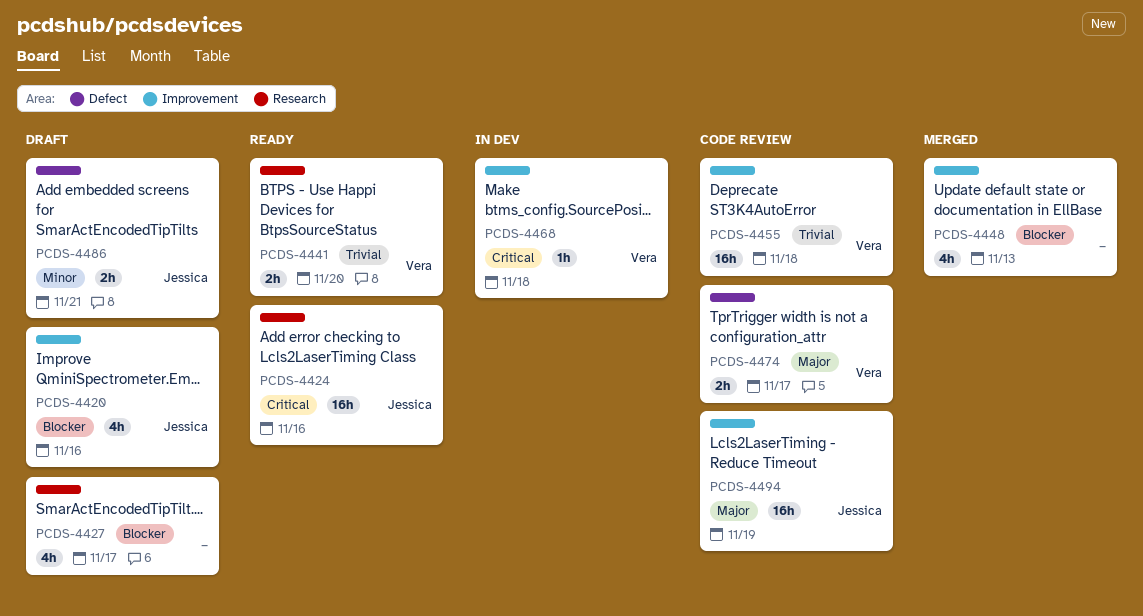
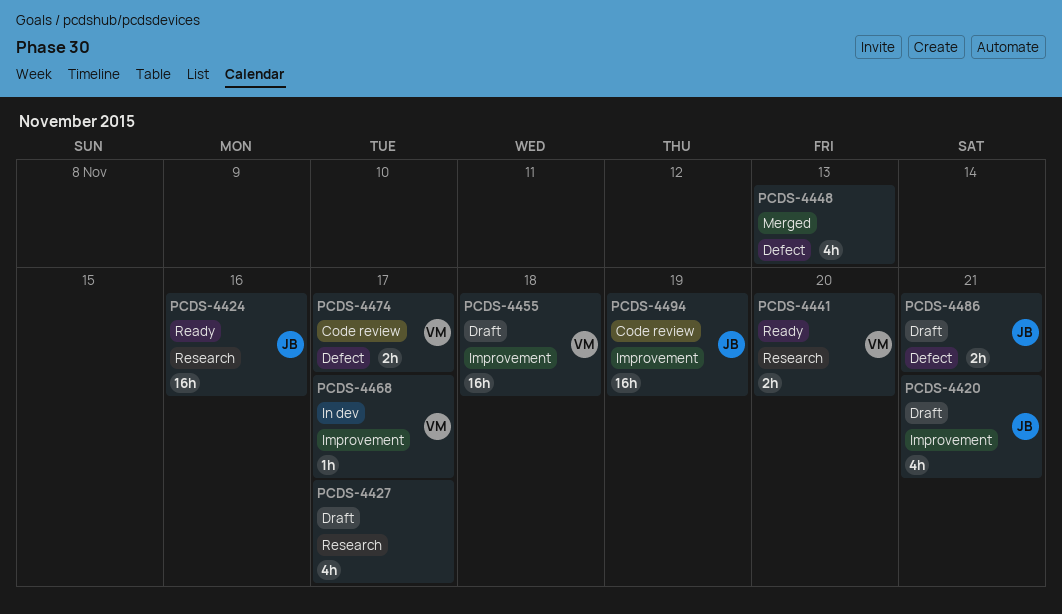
PCDS-4420, due: Nov 16 -> Nov 21
PCDS-4448, label: Improvement -> Defect
PCDS-4455, status: Code review -> Draft
PCDS-4468, due: Nov 18 -> Nov 17

